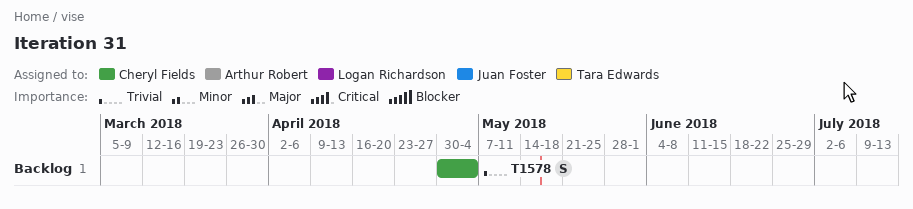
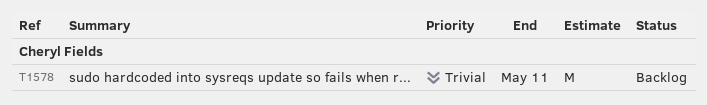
T1578, estimate: S -> M
T1578, due: May 4 -> May 11

